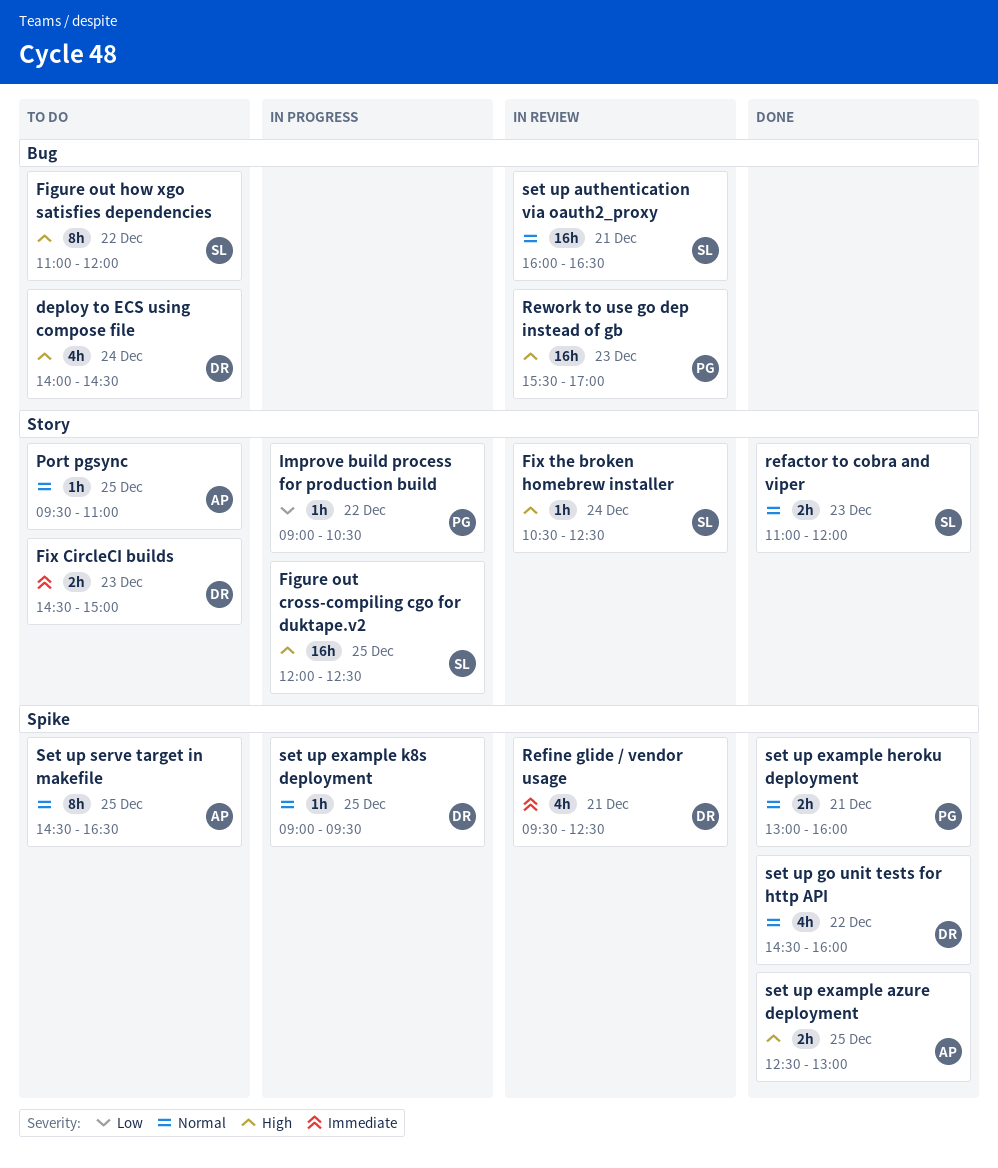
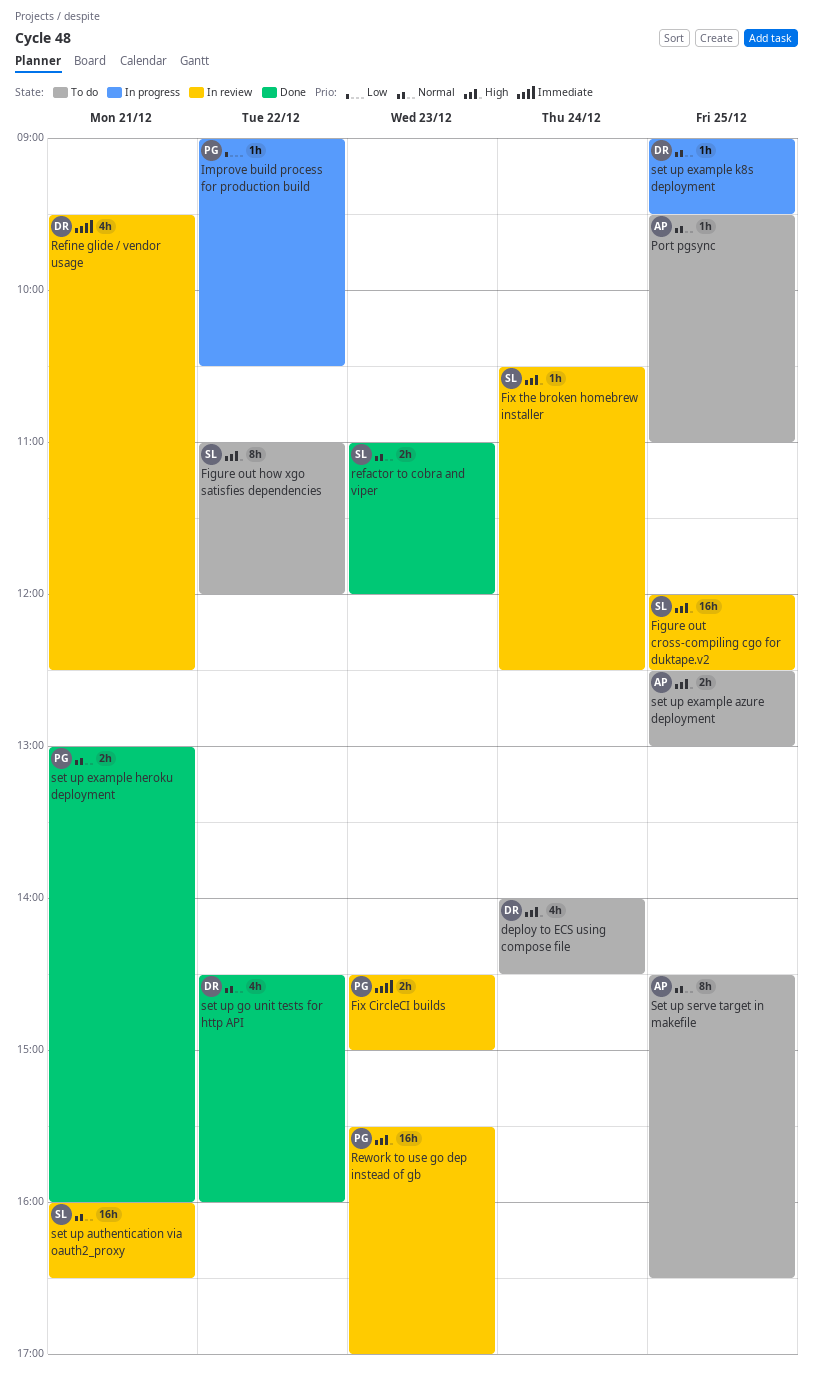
Figure out cross-compiling cgo for duktape.v2, status: In progress -> In review
Fix CircleCI builds, status: To do -> In review
Fix CircleCI builds, owner: DR -> PG
set up example azure deployment, status: Done -> To do

